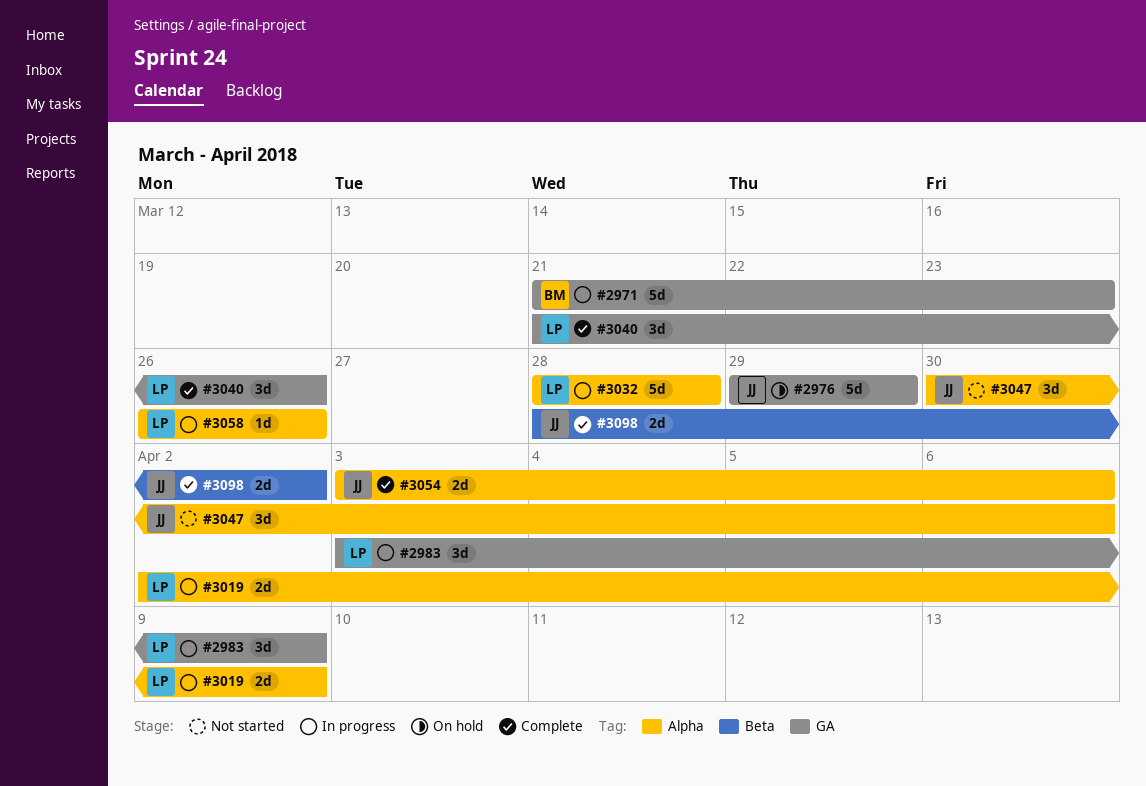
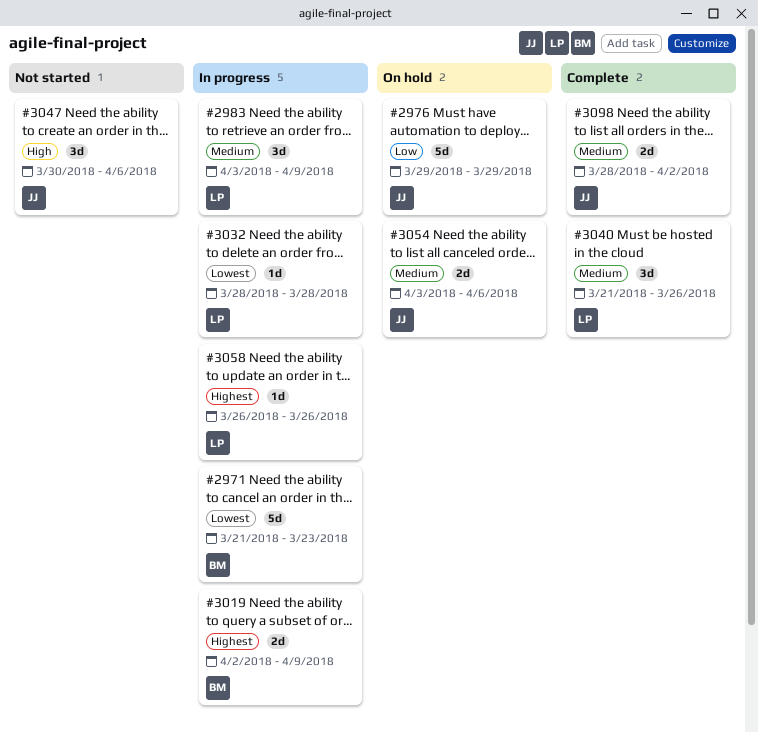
#3019, owner: LP -> BM
#3032, estimate: 5d -> 1d
#3054, status: Complete -> On hold

